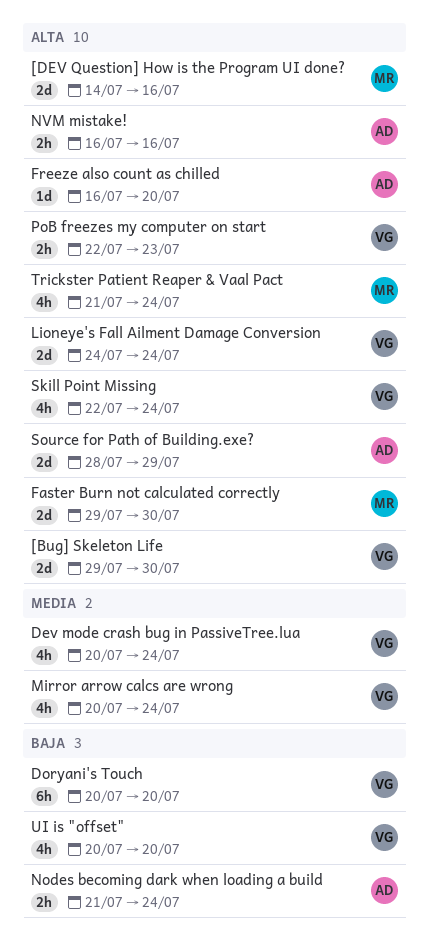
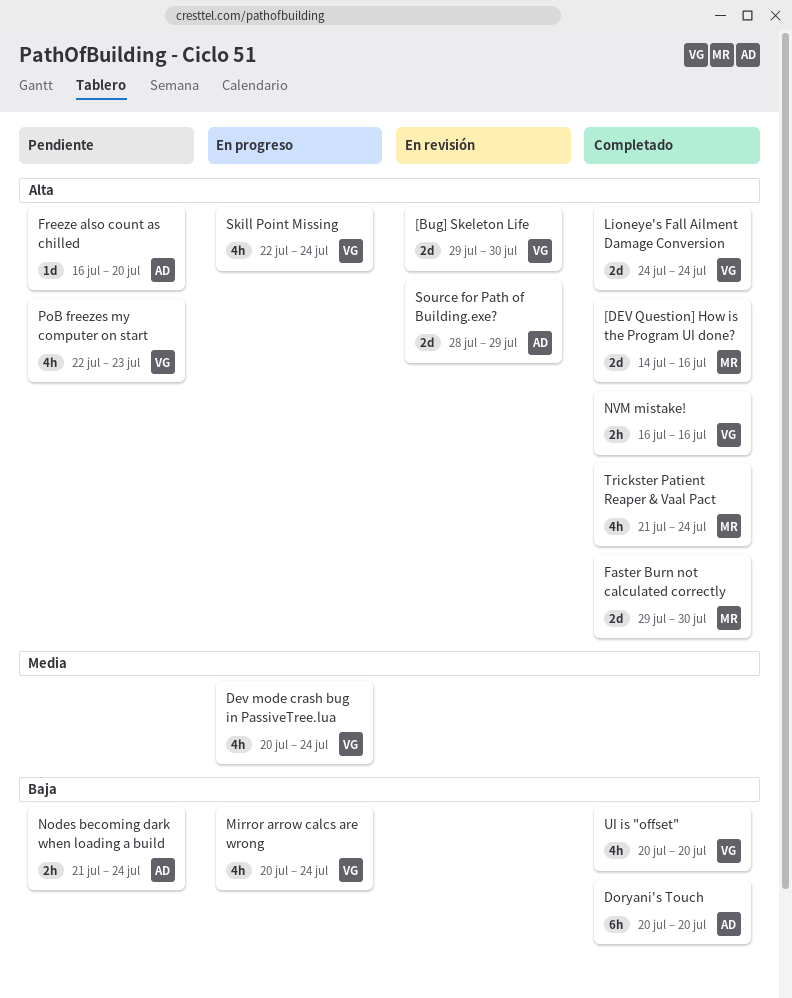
Doryani's Touch, owner: VG -> AD
Mirror arrow calcs are wrong, priority: Media -> Baja
NVM mistake!, owner: AD -> VG
PoB freezes my computer on start, estimate: 2h -> 4h

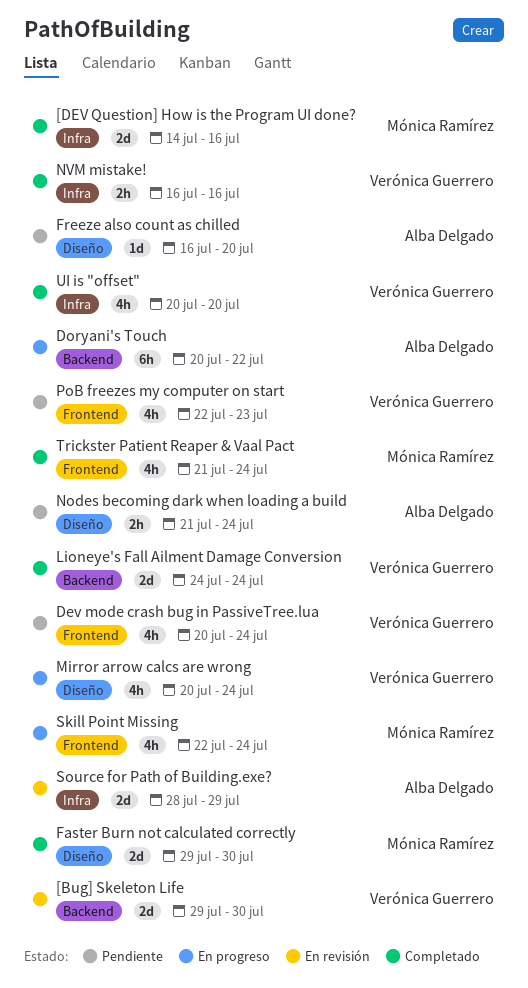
Dev mode crash bug in PassiveTree.lua, status: En progreso -> Pendiente
Doryani's Touch, status: Completado -> En progreso
Doryani's Touch, due: Jul 20 -> Jul 22
Skill Point Missing, owner: Verónica Guerrero -> Mónica Ramírez

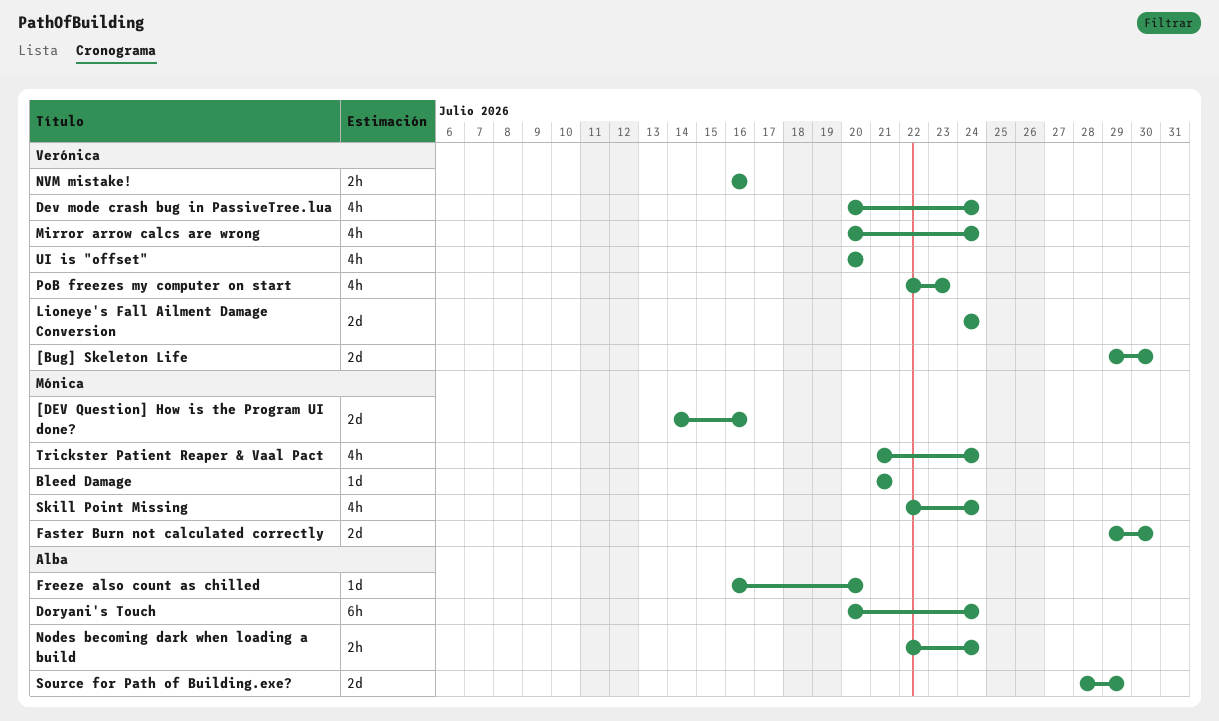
Bleed Damage: none -> present
Doryani's Touch, due: Jul 22 -> Jul 24
Nodes becoming dark when loading a build, start: Jul 21 -> Jul 22

